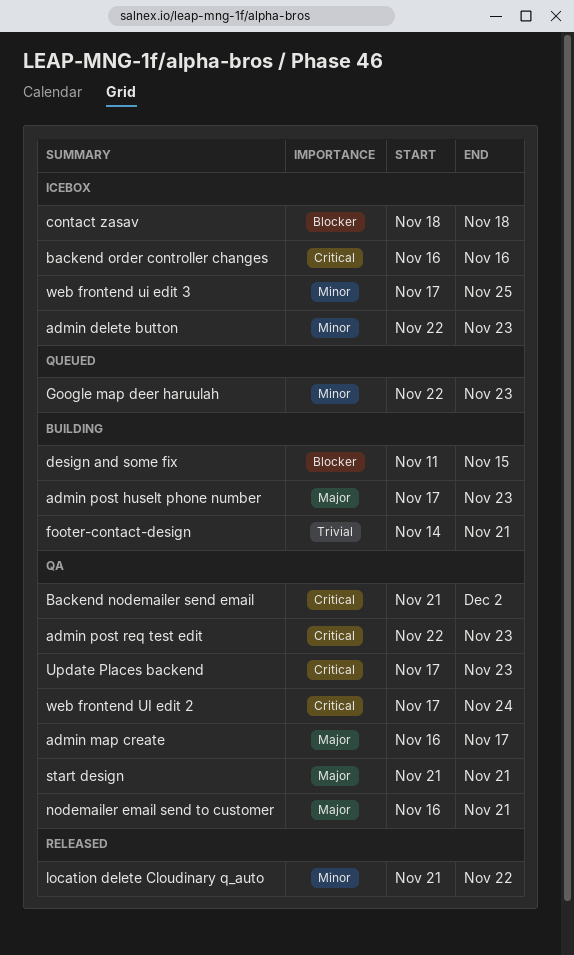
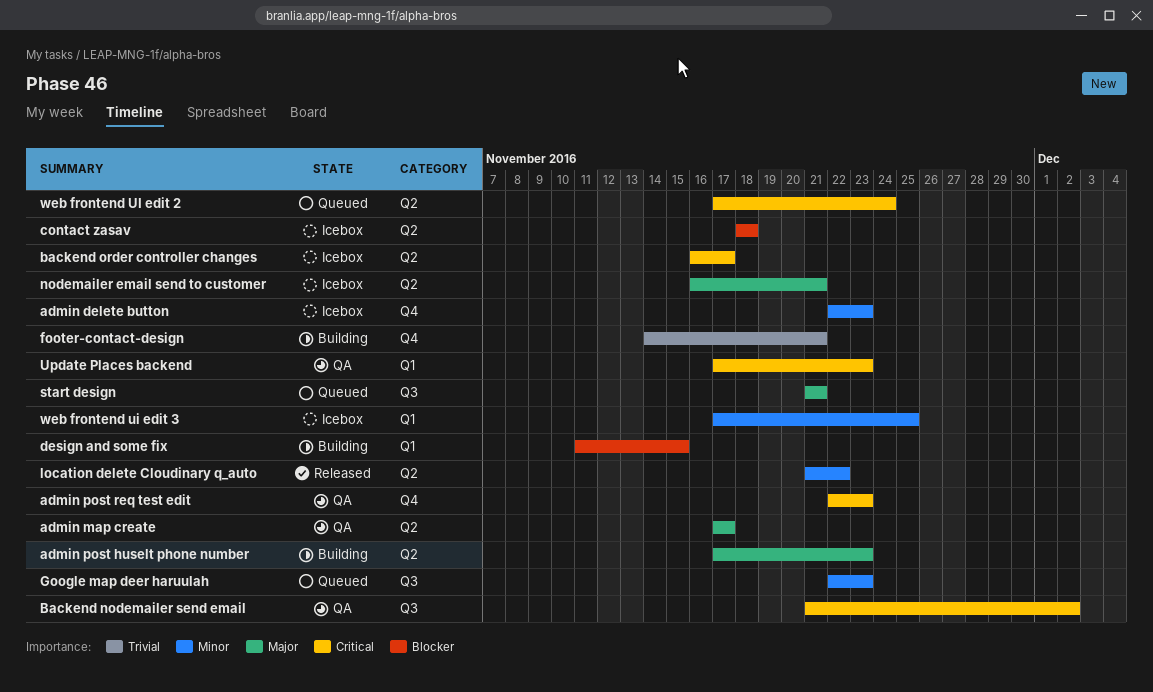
admin map create, start: Nov 16 -> Nov 17
backend order controller changes, due: Nov 16 -> Nov 17
nodemailer email send to customer, status: QA -> Icebox
start design, status: QA -> Queued
web frontend UI edit 2, status: QA -> Queued

